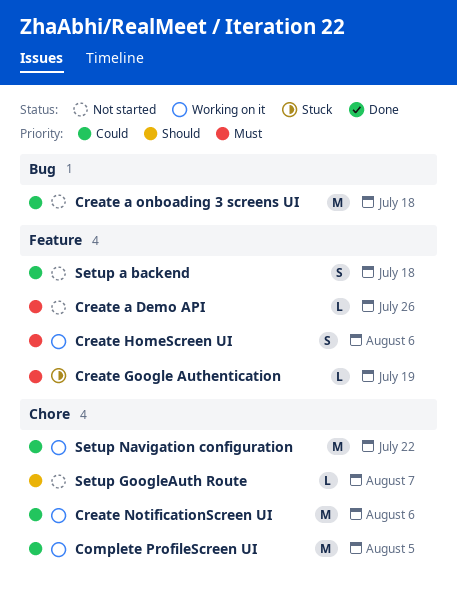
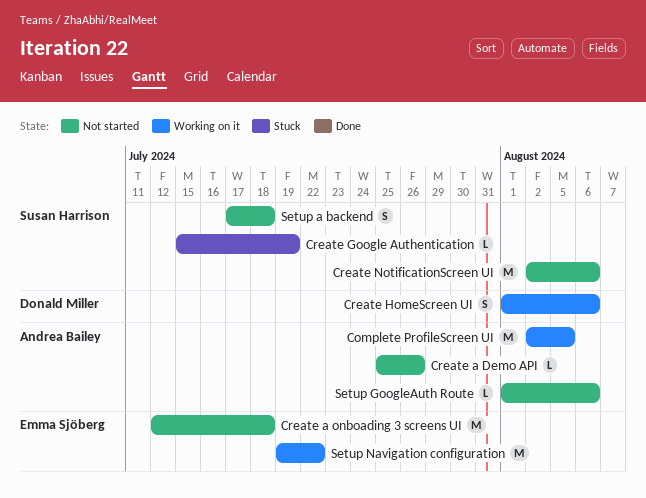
Create NotificationScreen UI, status: Working on it -> Not started
Setup GoogleAuth Route, due: Aug 7 -> Aug 6

